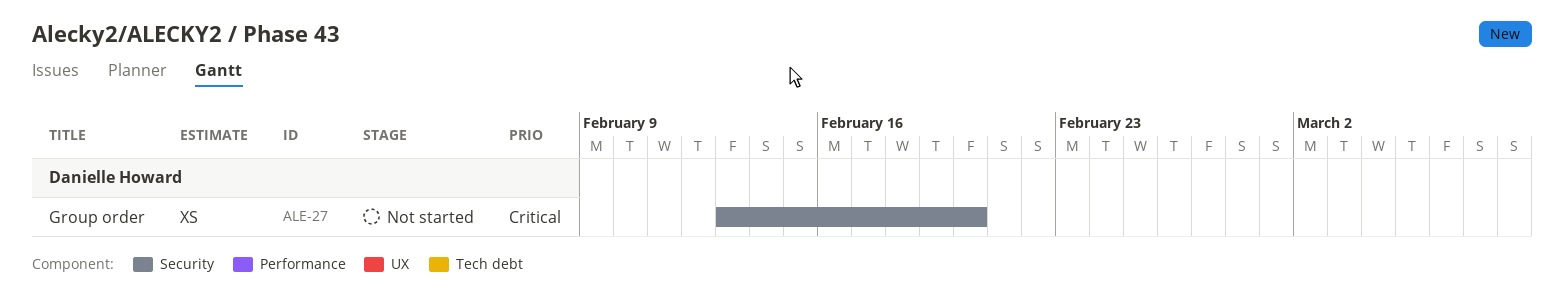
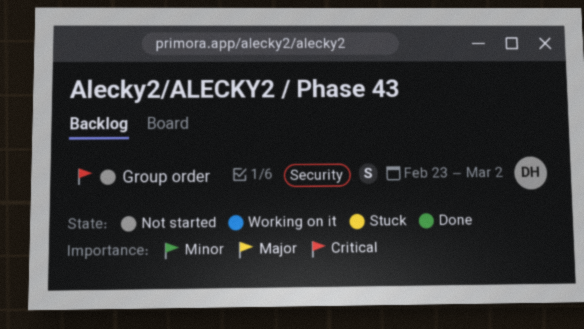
Group order, estimate: XS -> S
Group order, start: Feb 13 -> Feb 23
Group order, due: Feb 20 -> Mar 2

